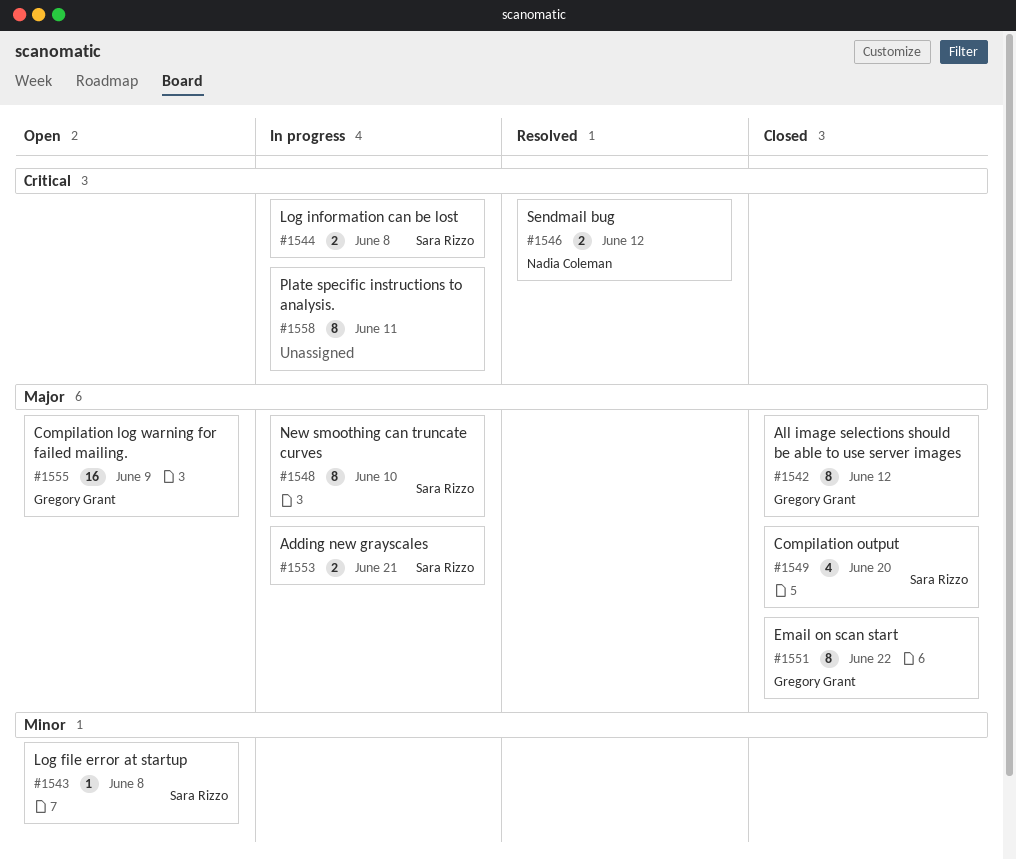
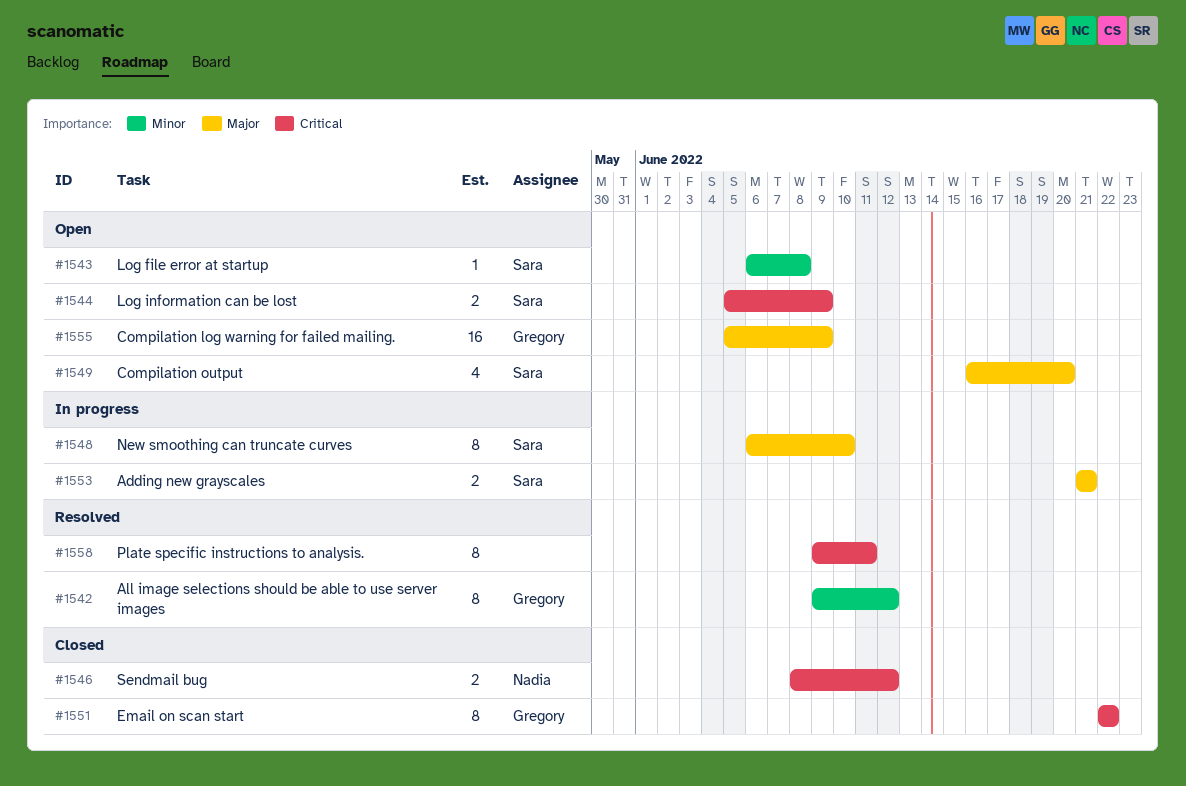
#1542, status: Closed -> Resolved
#1542, priority: Major -> Minor
#1544, status: In progress -> Open
#1544, due: Jun 8 -> Jun 9
#1546, status: Resolved -> Closed
#1549, status: Closed -> Open
#1551, priority: Major -> Critical
#1558, status: In progress -> Resolved

